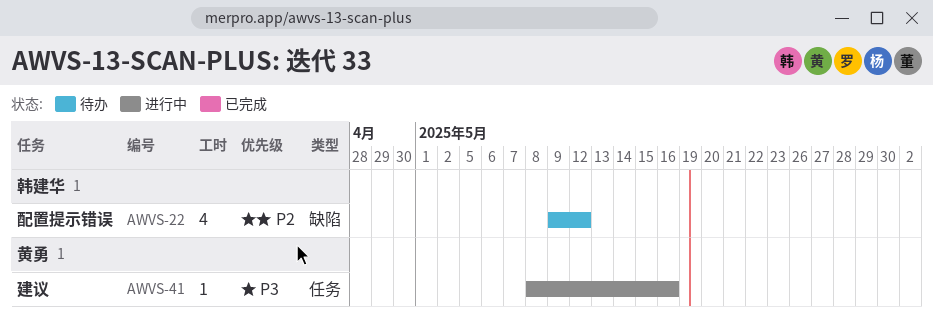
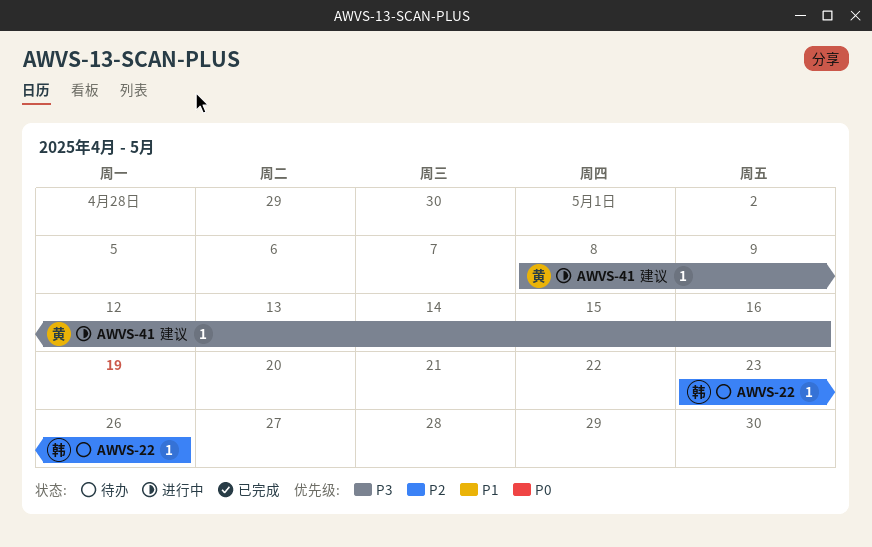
AWVS-22, estimate: 4 -> 1
AWVS-22, start: May 9 -> May 23
AWVS-22, due: May 12 -> May 26

